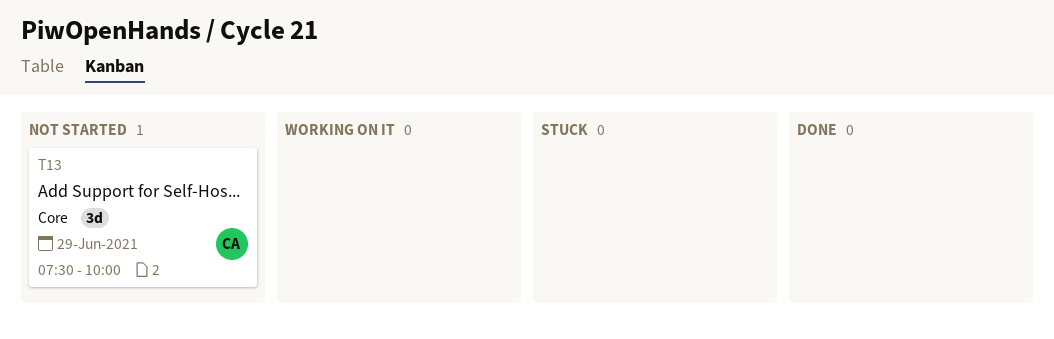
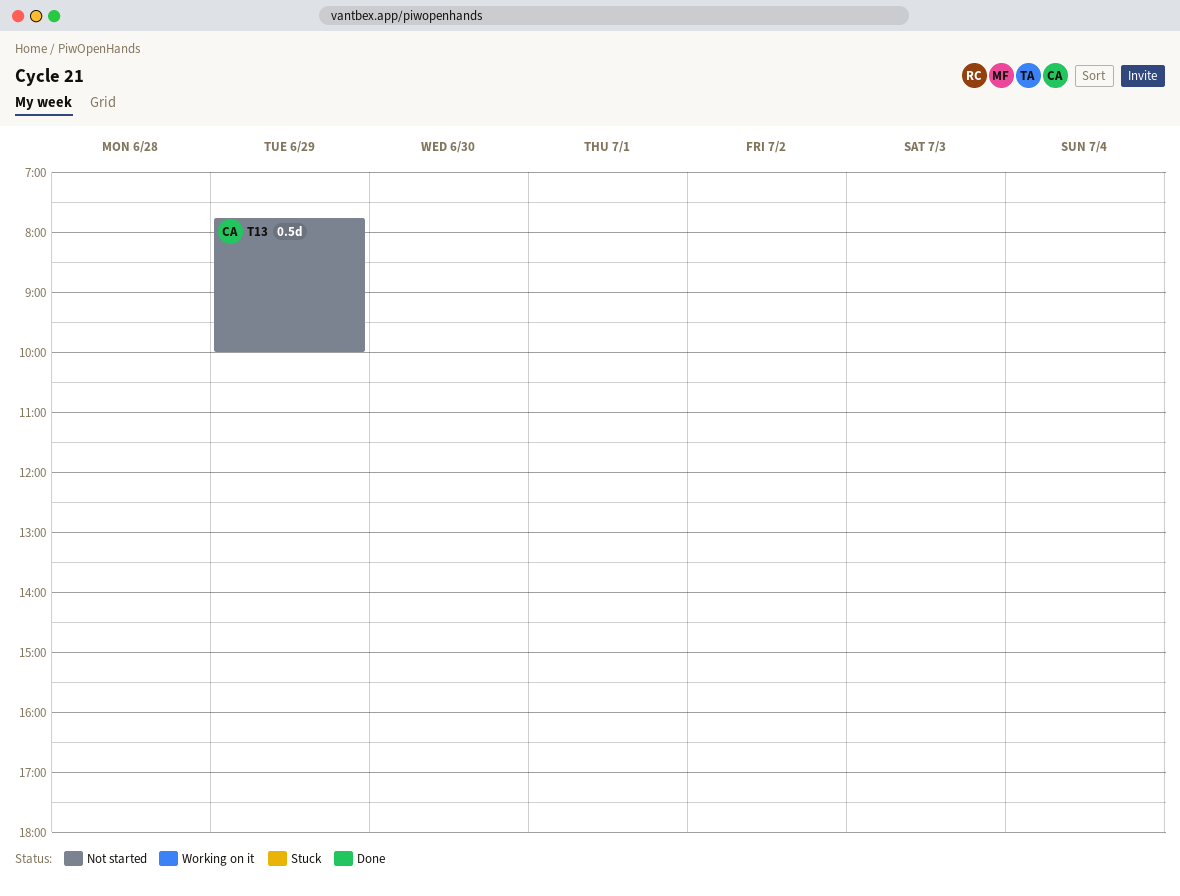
T13, estimate: 3d -> 0.5d
T13, begins: 07:30 -> 07:45

